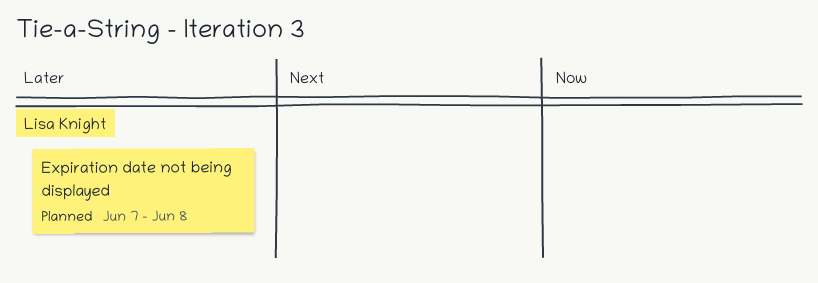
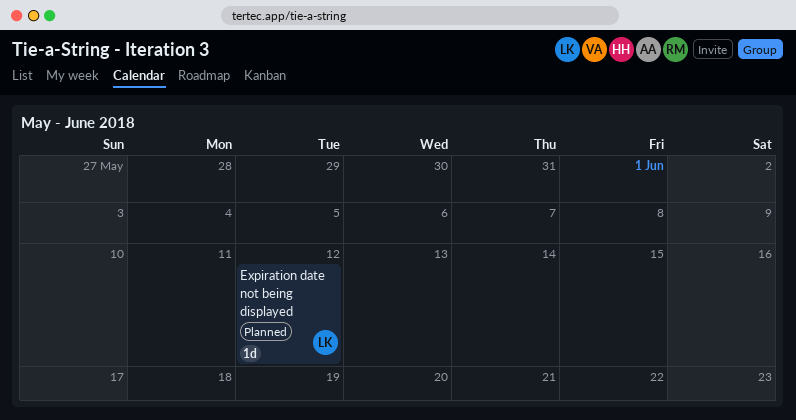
Expiration date not being displayed, due: Jun 8 -> Jun 12

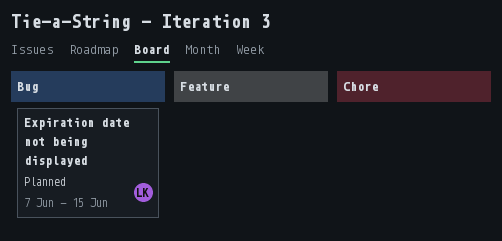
Expiration date not being displayed, due: Jun 12 -> Jun 15

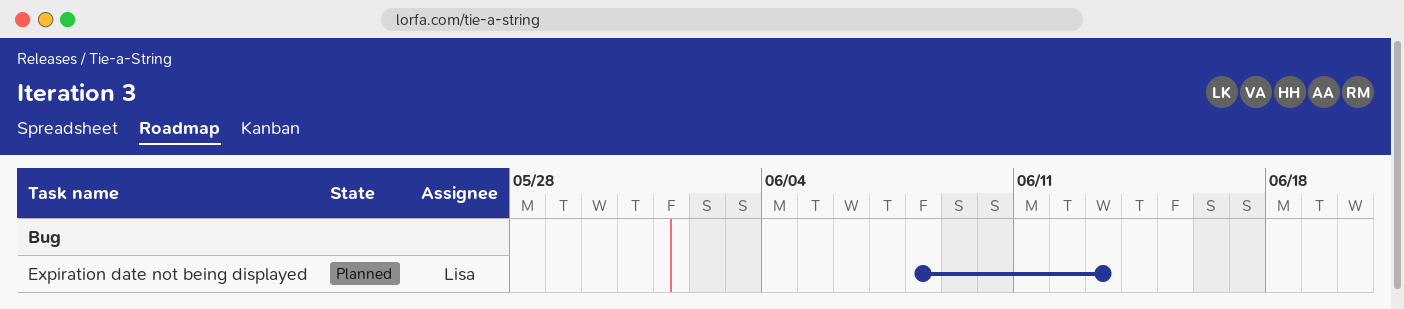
Expiration date not being displayed, start: Jun 7 -> Jun 8
Expiration date not being displayed, due: Jun 15 -> Jun 13

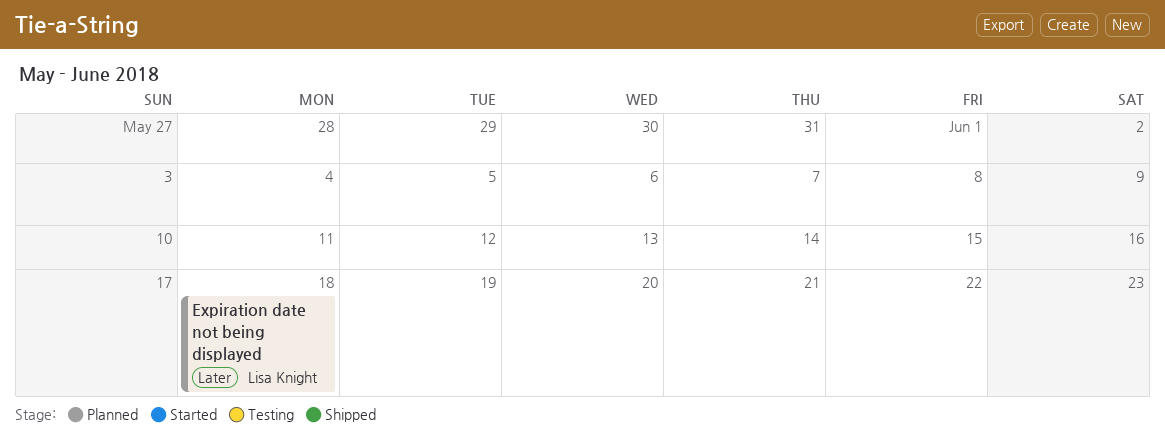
Expiration date not being displayed, due: Jun 13 -> Jun 18

